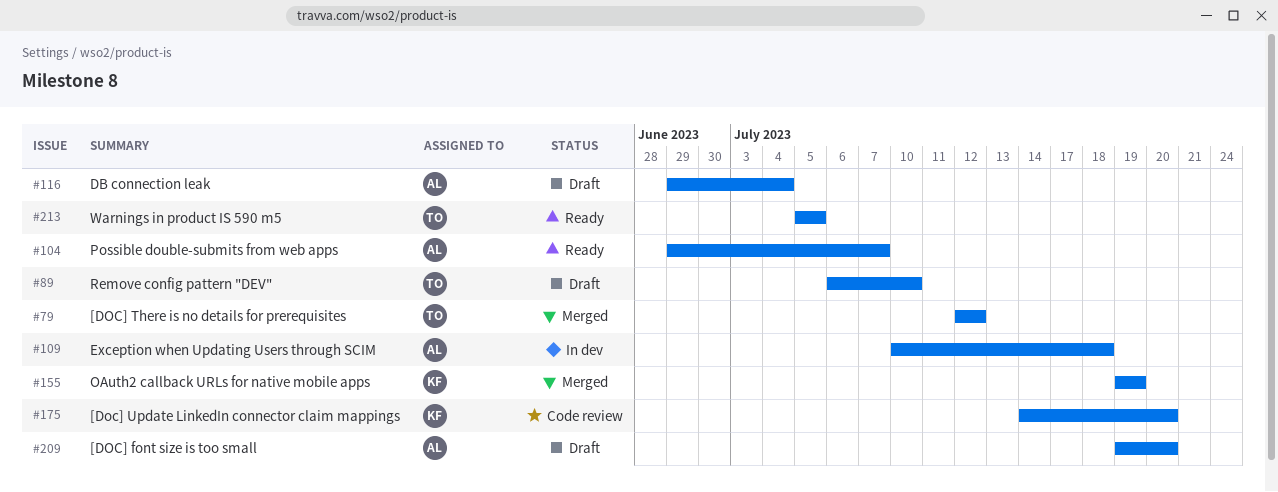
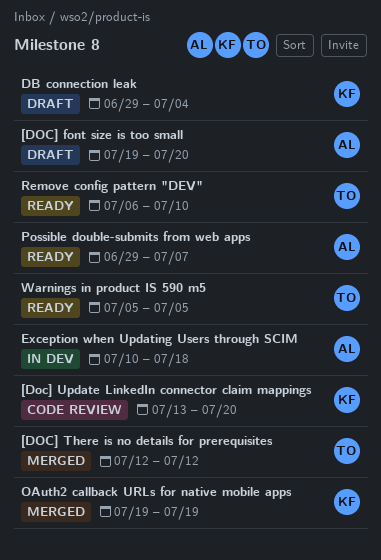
[Doc] Update LinkedIn connector claim mappings, start: Jul 14 -> Jul 13
DB connection leak, owner: AL -> KF
Remove config pattern "DEV", status: Draft -> Ready

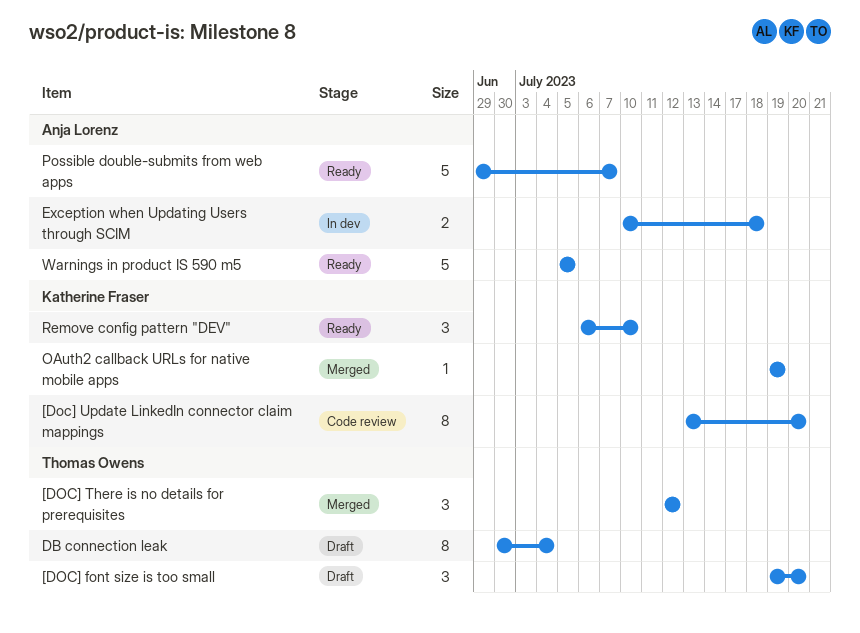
[DOC] font size is too small, owner: Anja Lorenz -> Thomas Owens
DB connection leak, owner: Katherine Fraser -> Thomas Owens
DB connection leak, start: Jun 29 -> Jun 30
Remove config pattern "DEV", owner: Thomas Owens -> Katherine Fraser
Warnings in product IS 590 m5, owner: Thomas Owens -> Anja Lorenz

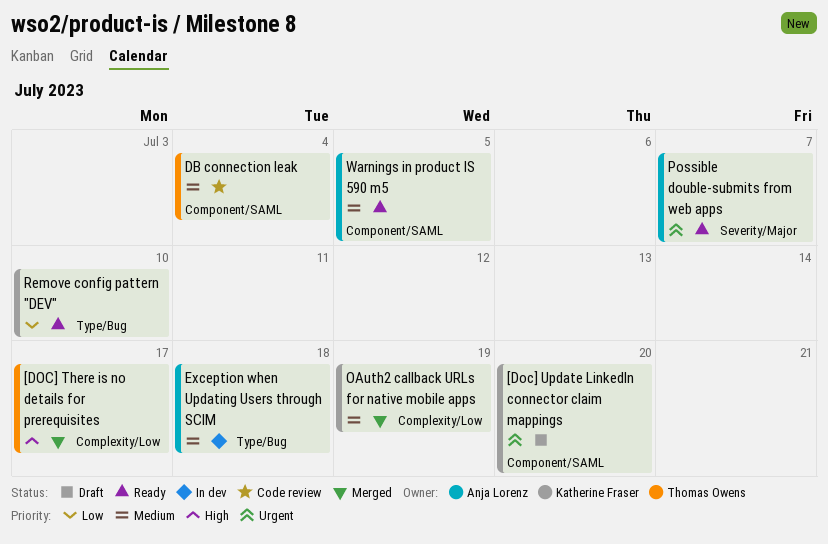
[DOC] font size is too small: present -> none
[DOC] There is no details for prerequisites, due: Jul 12 -> Jul 17
[Doc] Update LinkedIn connector claim mappings, status: Code review -> Draft
DB connection leak, status: Draft -> Code review

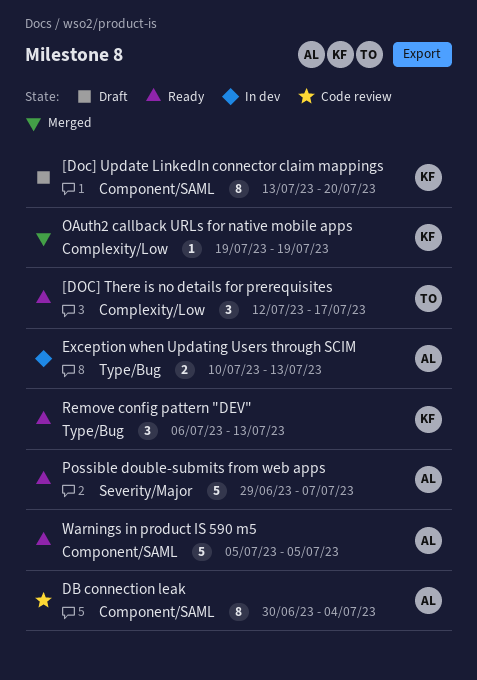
[DOC] There is no details for prerequisites, status: Merged -> Ready
DB connection leak, owner: Thomas Owens -> Anja Lorenz
Exception when Updating Users through SCIM, due: Jul 18 -> Jul 13
Remove config pattern "DEV", due: Jul 10 -> Jul 13

